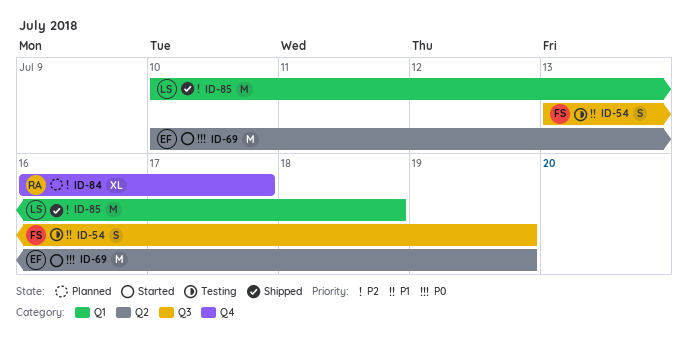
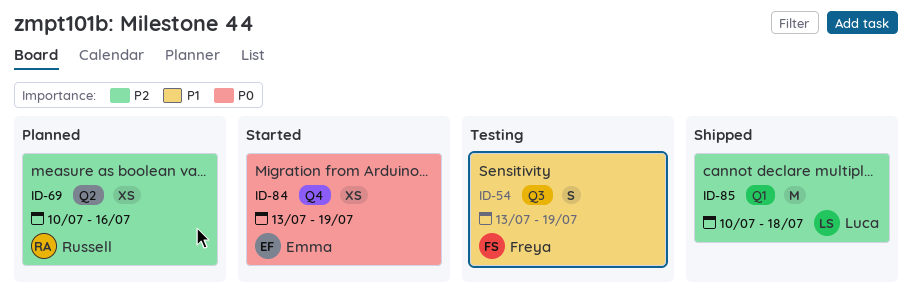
ID-69, status: Started -> Planned
ID-69, owner: Emma -> Russell
ID-69, priority: P0 -> P2
ID-69, estimate: M -> XS
ID-69, due: Jul 19 -> Jul 16
ID-84, status: Planned -> Started
ID-84, owner: Russell -> Emma
ID-84, priority: P2 -> P0
ID-84, estimate: XL -> XS
ID-84, start: Jul 16 -> Jul 13
ID-84, due: Jul 17 -> Jul 19

